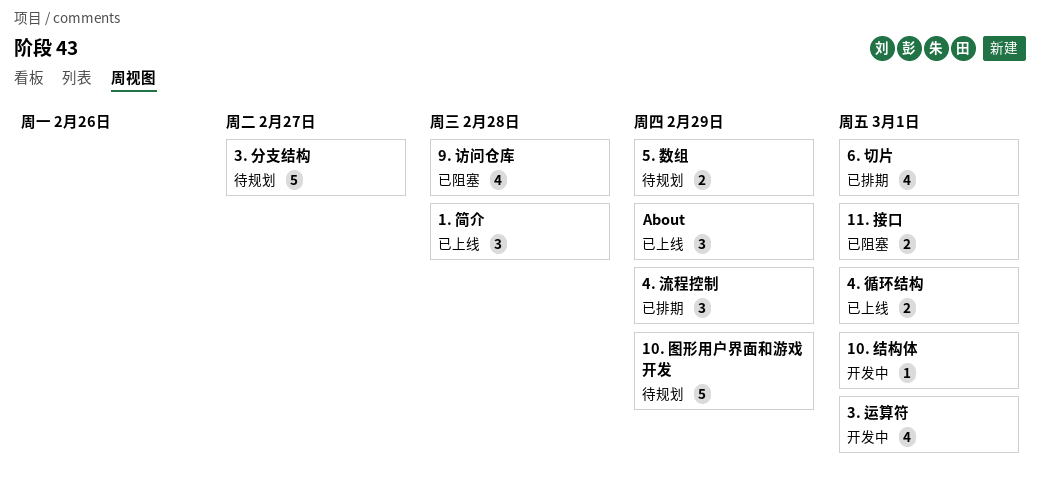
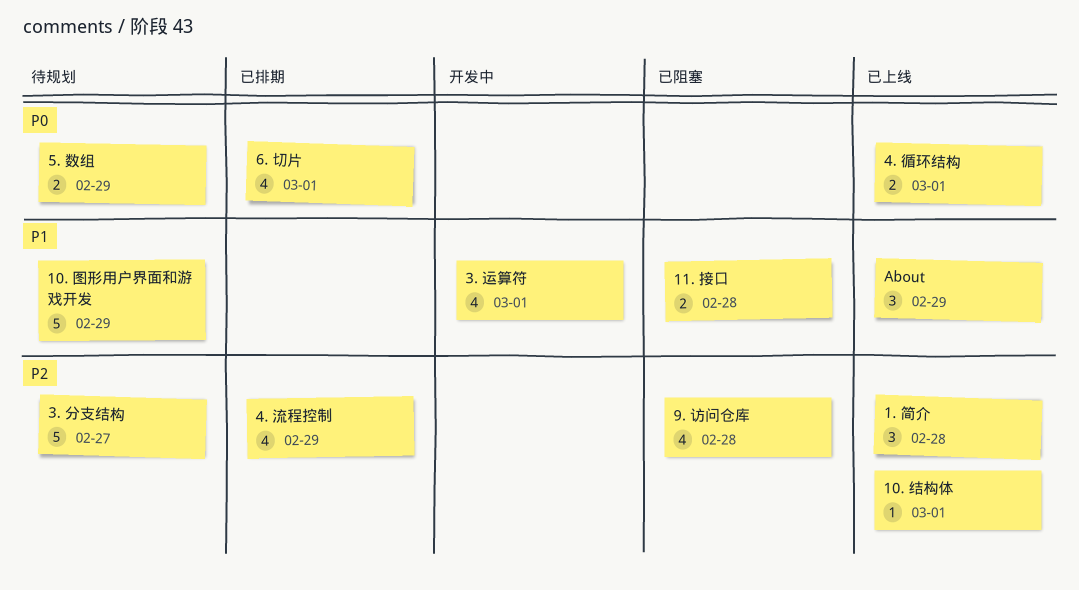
10. 结构体, status: 开发中 -> 已上线
11. 接口, due: Mar 1 -> Feb 28
4. 流程控制, estimate: 3 -> 4

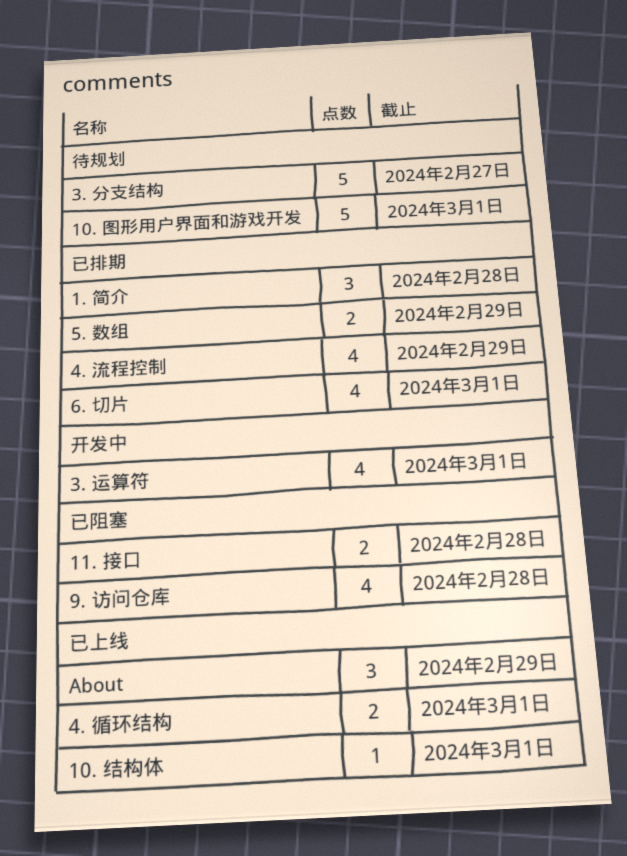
1. 简介, status: 已上线 -> 已排期
10. 图形用户界面和游戏开发, due: Feb 29 -> Mar 1
5. 数组, status: 待规划 -> 已排期

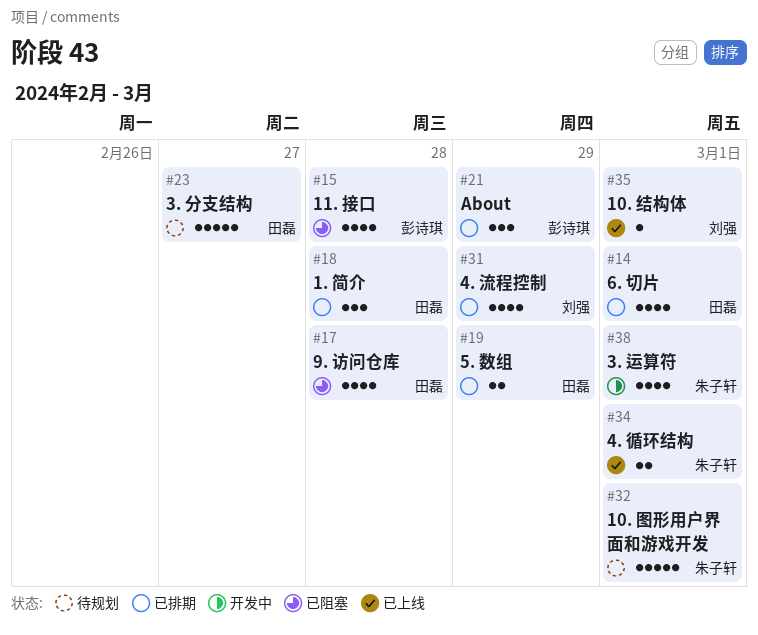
11. 接口, estimate: 2 -> 4
About, status: 已上线 -> 已排期

